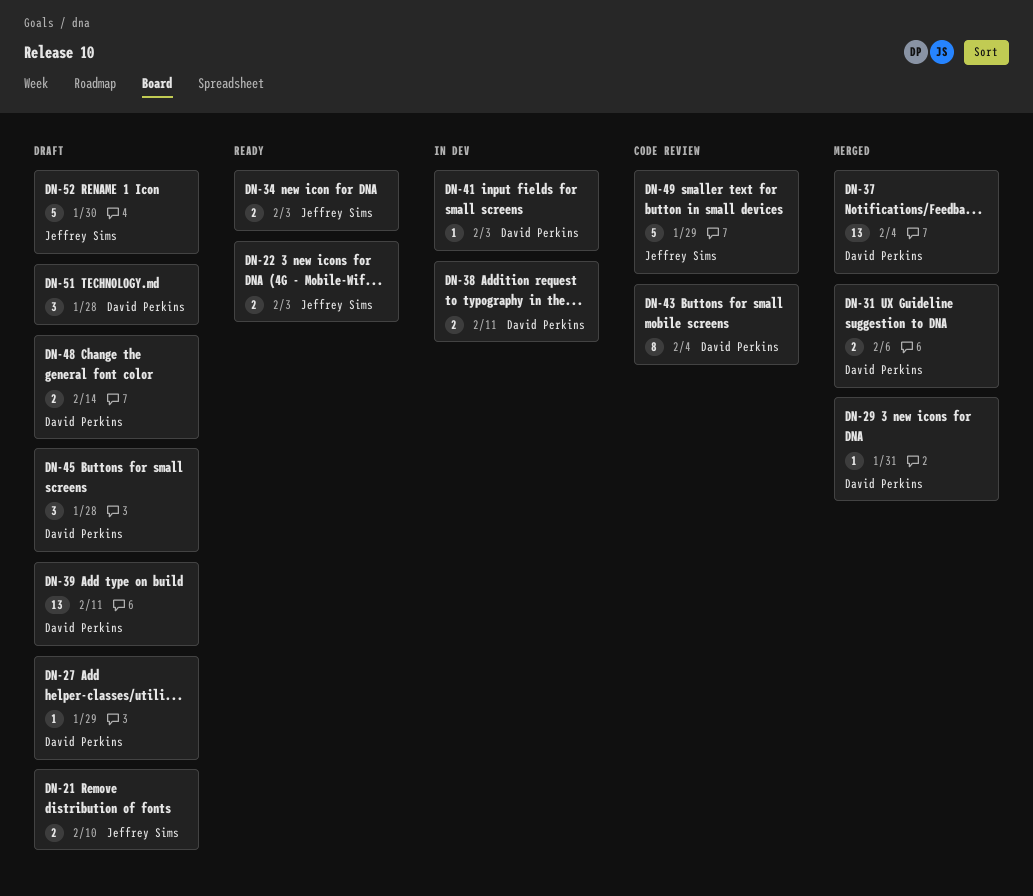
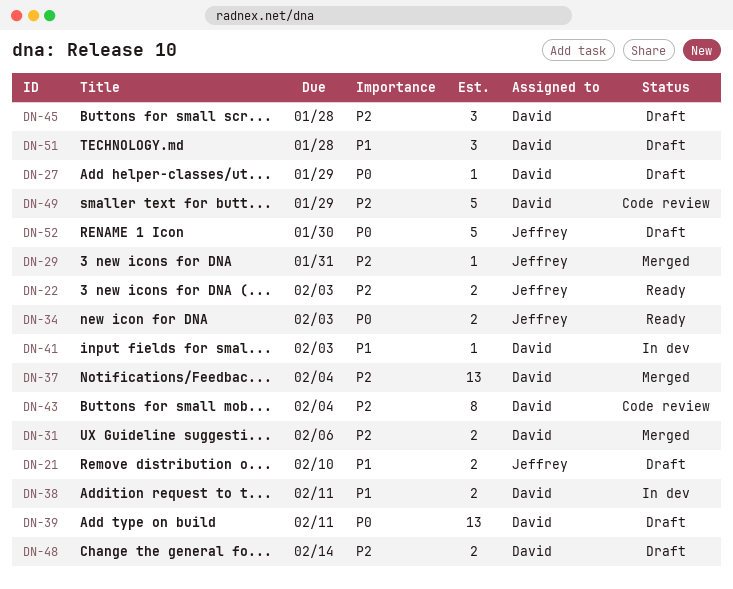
DN-29, owner: David Perkins -> Jeffrey Sims
DN-49, owner: Jeffrey Sims -> David Perkins

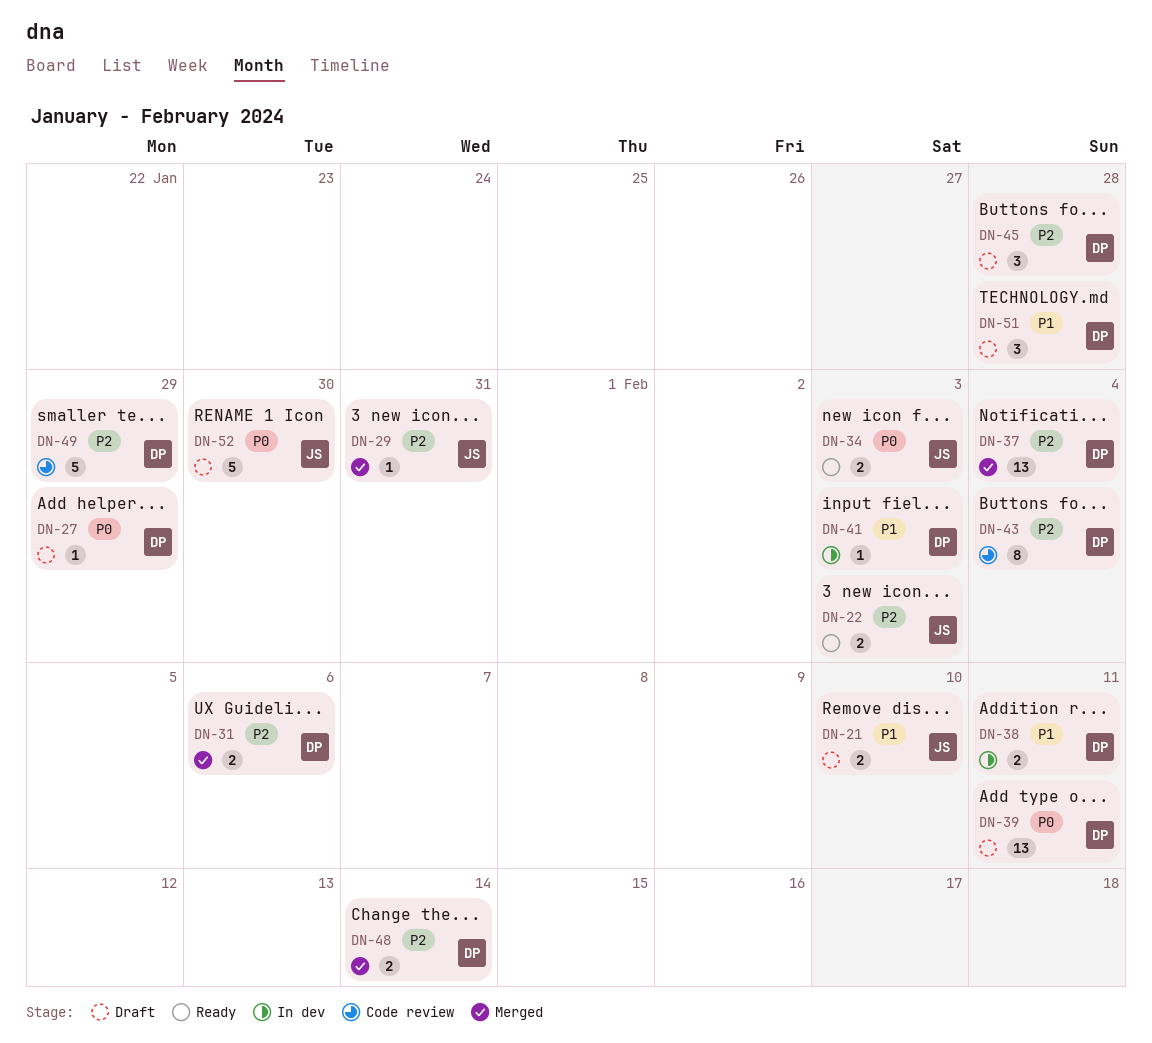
DN-48, status: Draft -> Merged

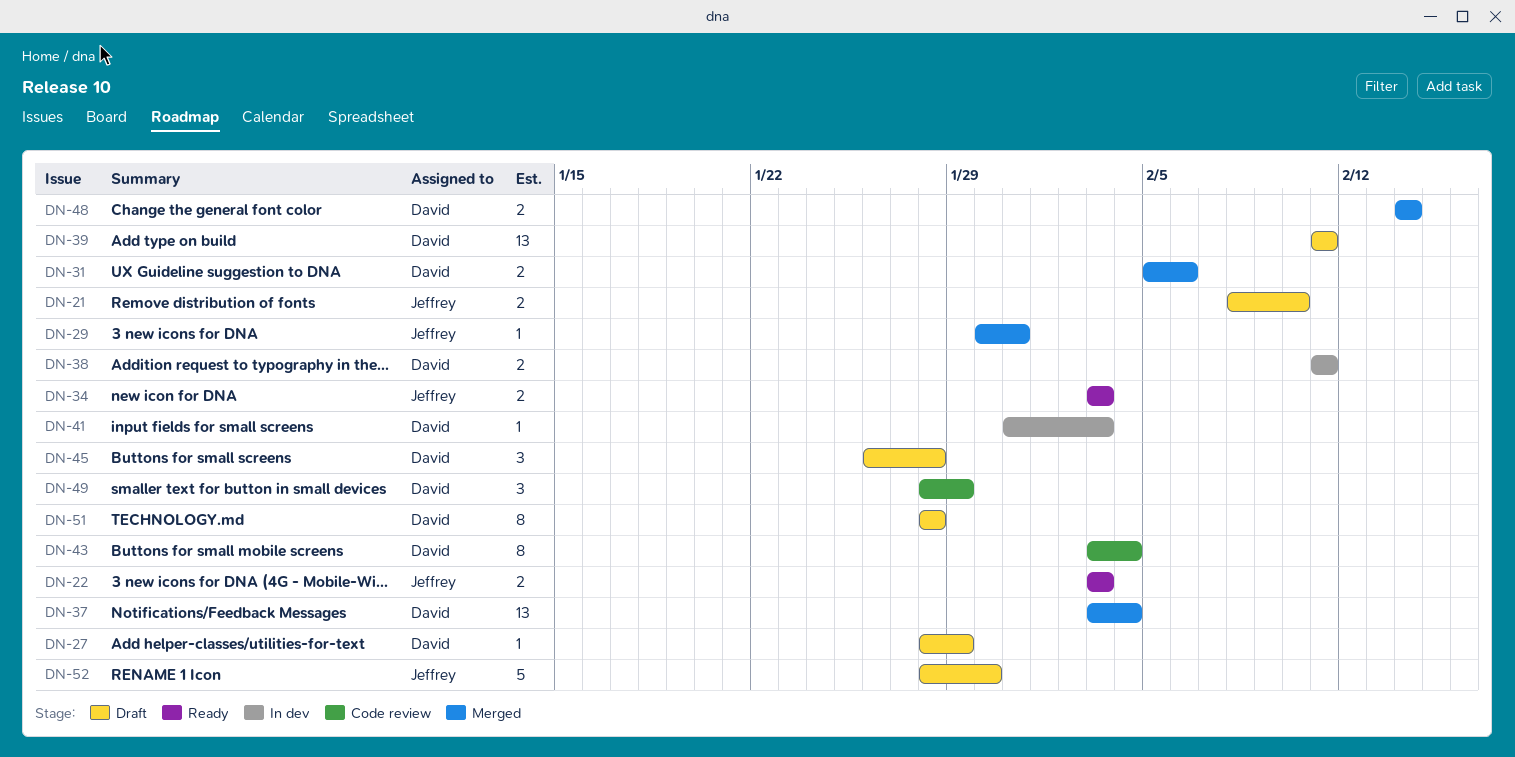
DN-49, estimate: 5 -> 3
DN-51, estimate: 3 -> 8

